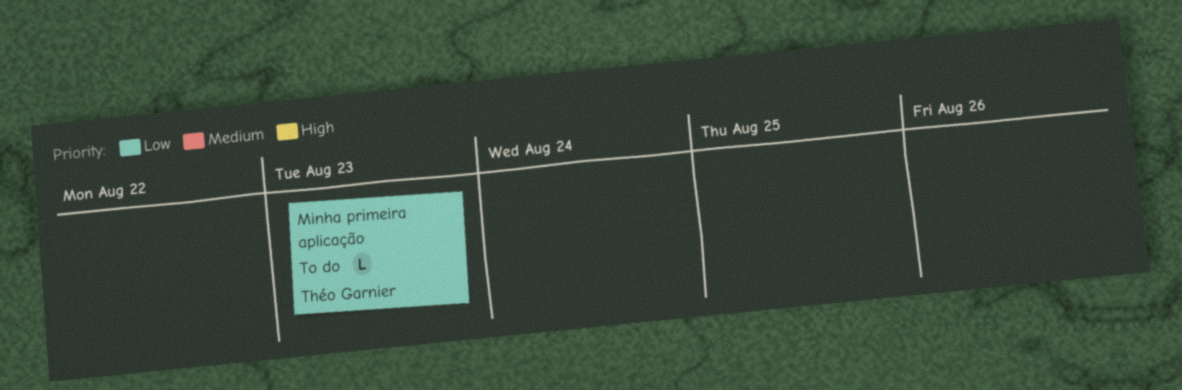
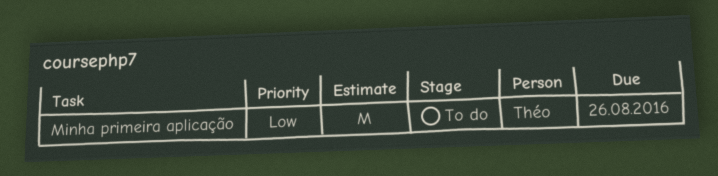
Minha primeira aplicação, estimate: L -> M
Minha primeira aplicação, due: Aug 23 -> Aug 26

